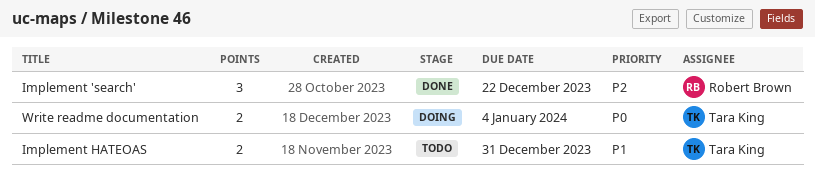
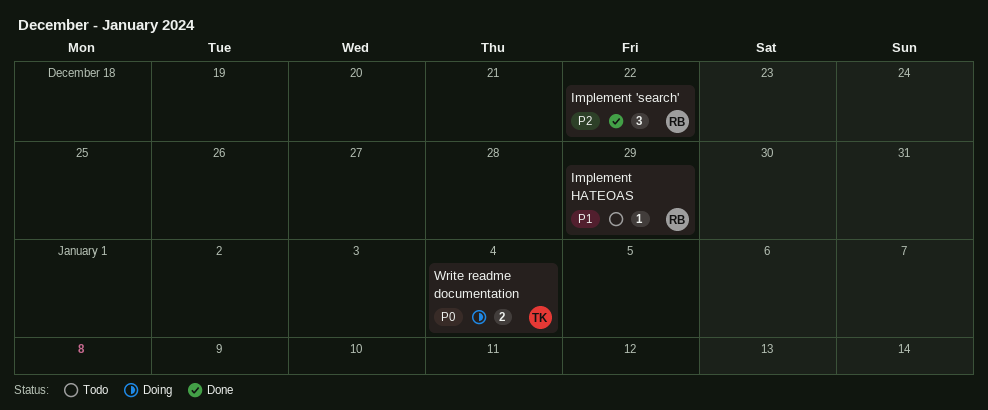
Implement HATEOAS, owner: Tara King -> Robert Brown
Implement HATEOAS, estimate: 2 -> 1
Implement HATEOAS, due: Dec 31 -> Dec 29

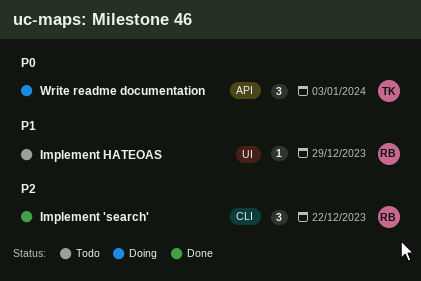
Write readme documentation, estimate: 2 -> 3
Write readme documentation, due: Jan 4 -> Jan 3

